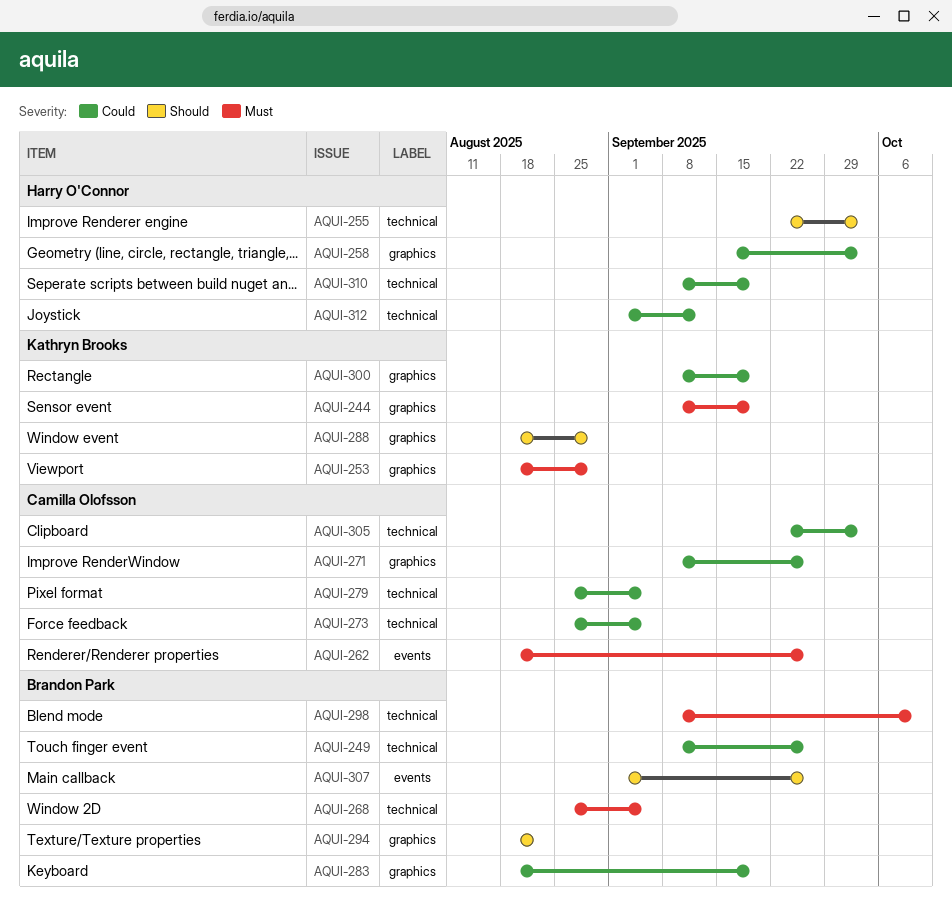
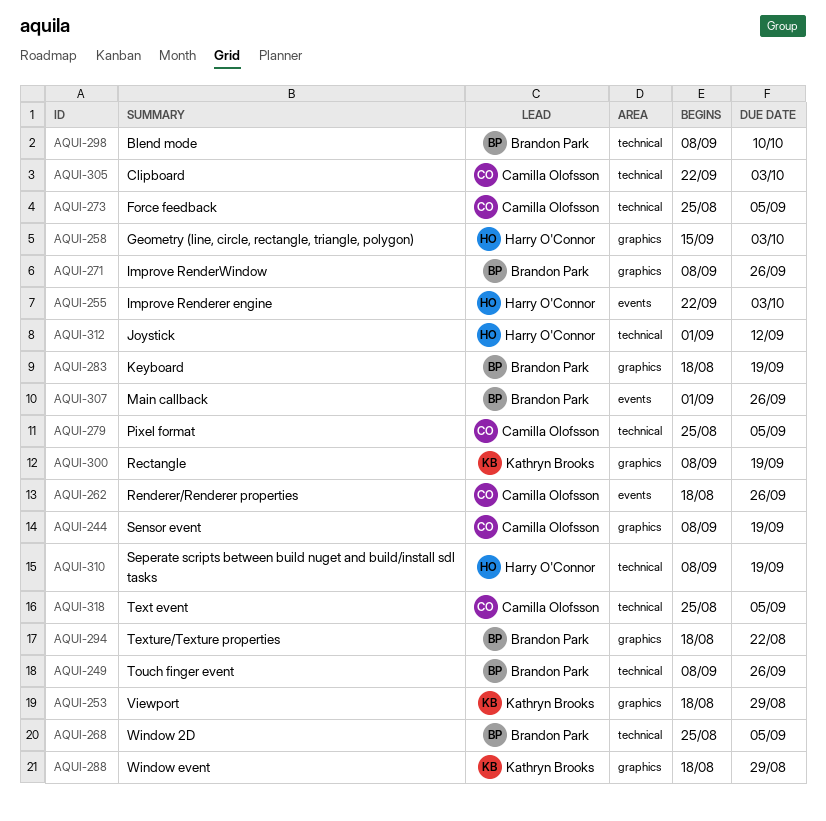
AQUI-244, owner: Kathryn Brooks -> Camilla Olofsson
AQUI-255, label: technical -> events
AQUI-271, owner: Camilla Olofsson -> Brandon Park
AQUI-318: none -> present

